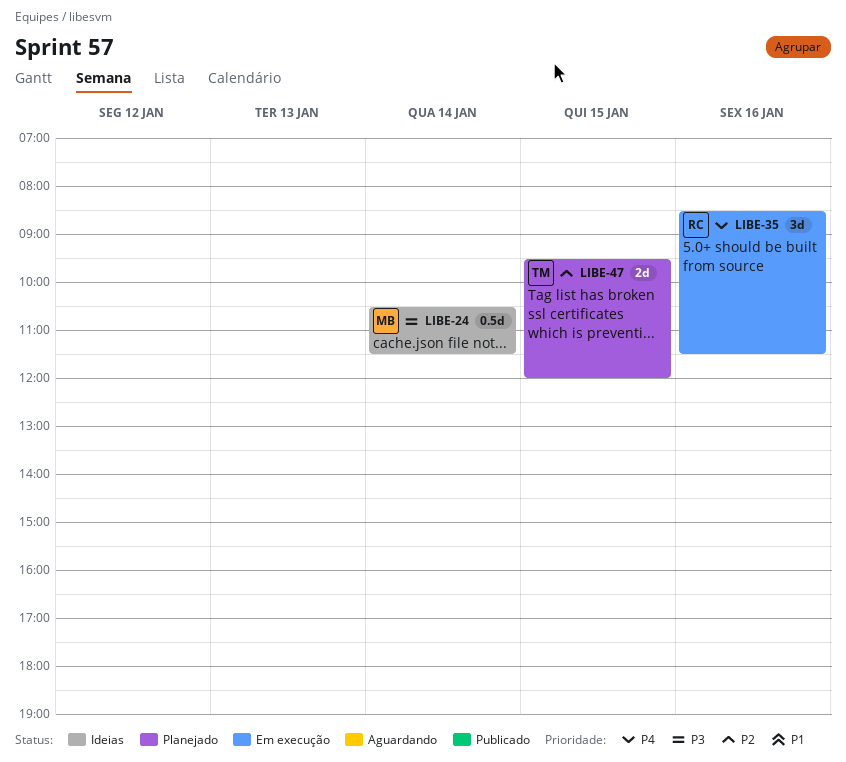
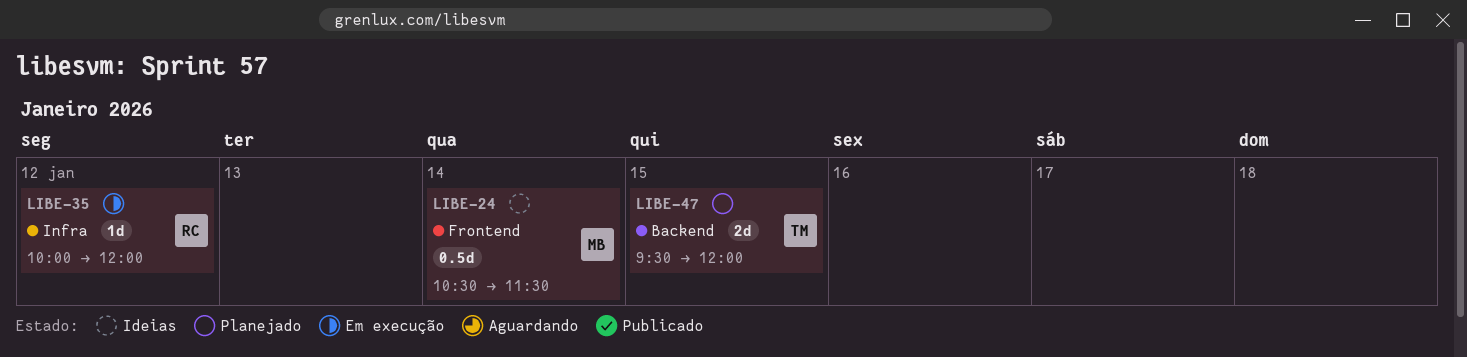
LIBE-35, estimate: 3d -> 1d
LIBE-35, day: Jan 16 -> Jan 12
LIBE-35, begins: 08:30 -> 10:00
LIBE-35, ends: 11:30 -> 12:00

